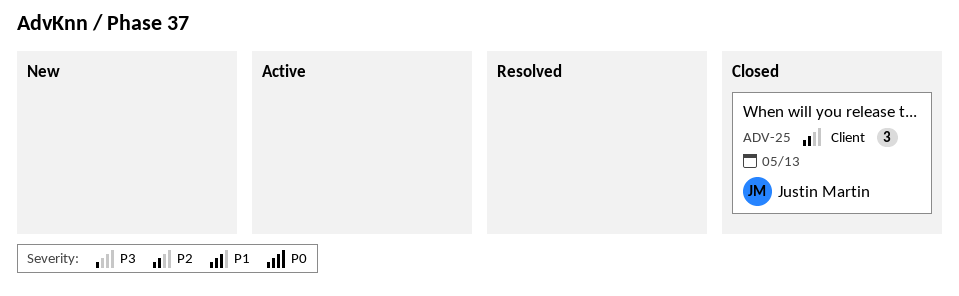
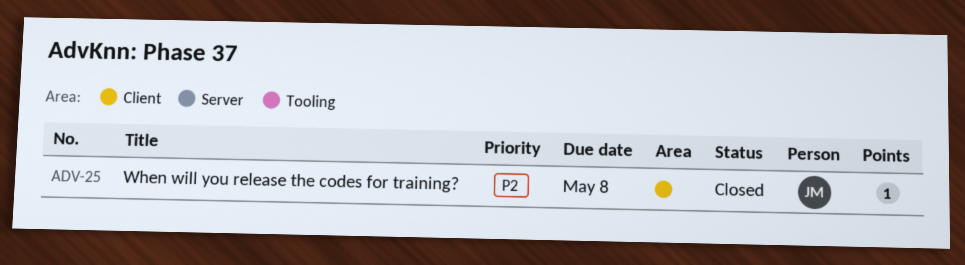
ADV-25, estimate: 3 -> 1
ADV-25, due: May 13 -> May 8

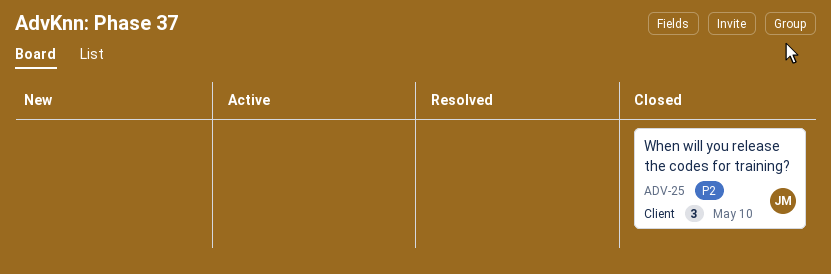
ADV-25, estimate: 1 -> 3
ADV-25, due: May 8 -> May 10

